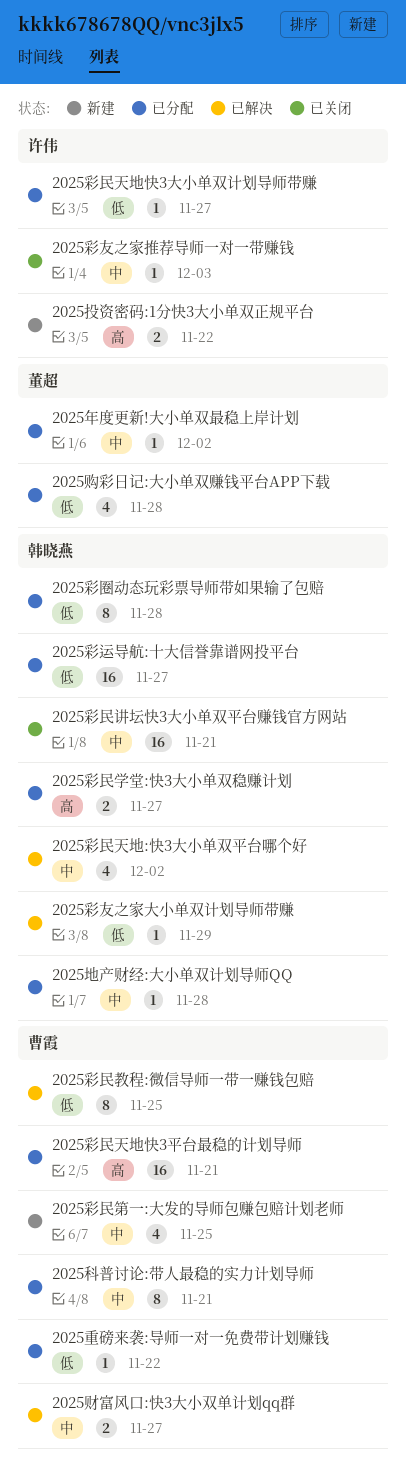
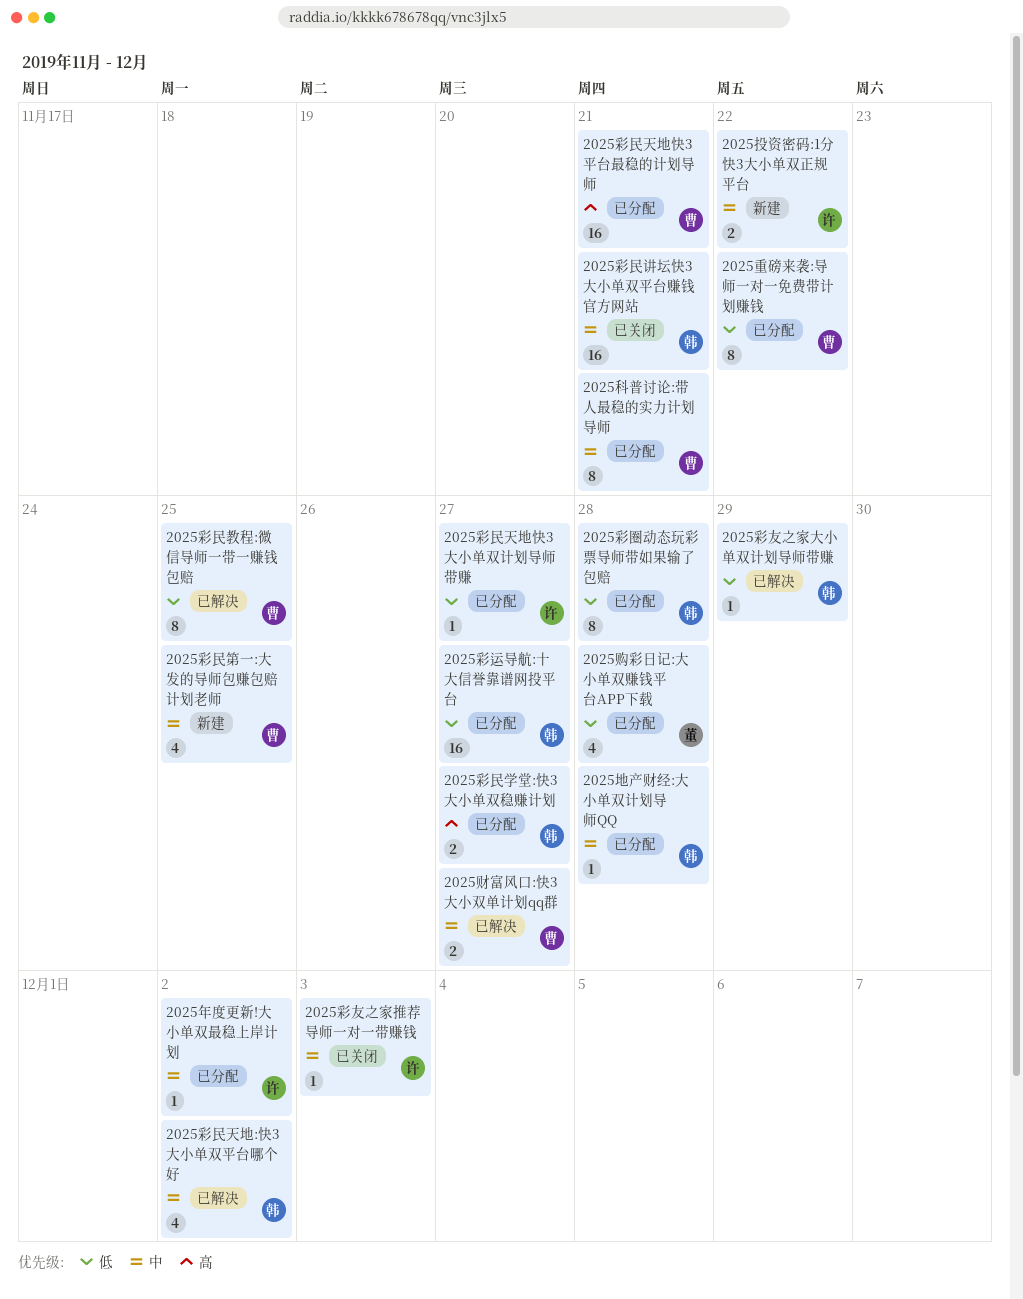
2025年度更新!大小单双最稳上岸计划, owner: 董超 -> 许伟
2025投资密码:1分快3大小单双正规平台, priority: 高 -> 中
2025重磅来袭:导师一对一免费带计划赚钱, estimate: 1 -> 8

